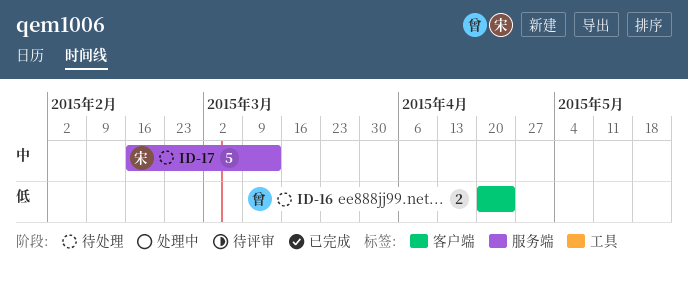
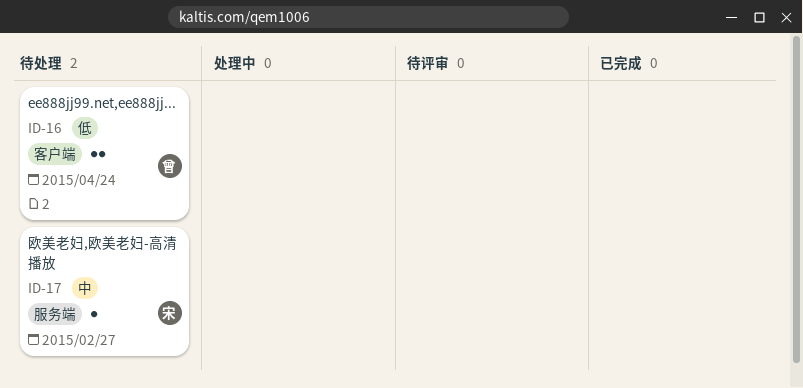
ID-17, estimate: 5 -> 1
ID-17, due: Mar 13 -> Feb 27

